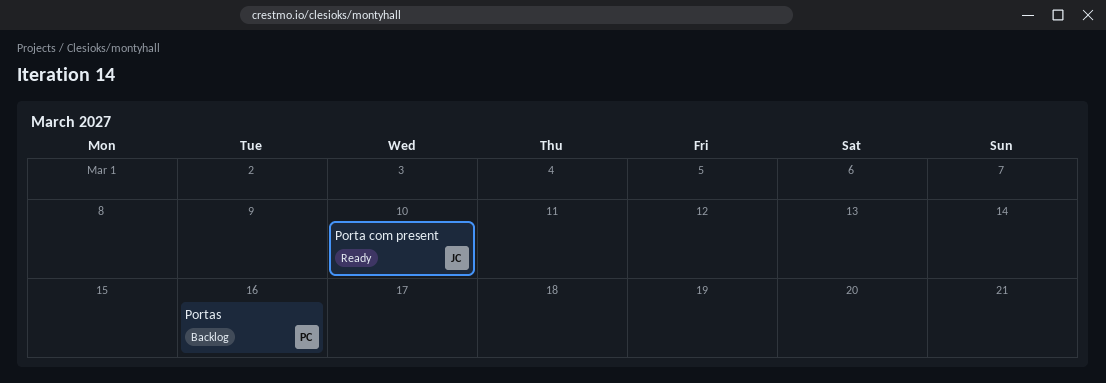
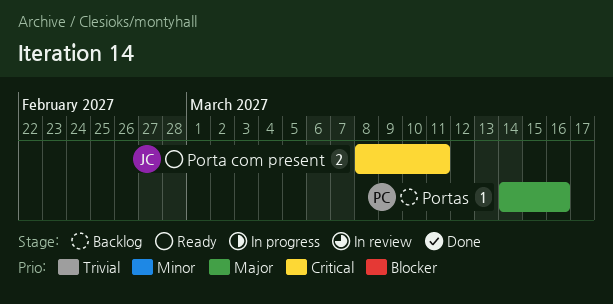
Porta com present, due: Mar 10 -> Mar 11

